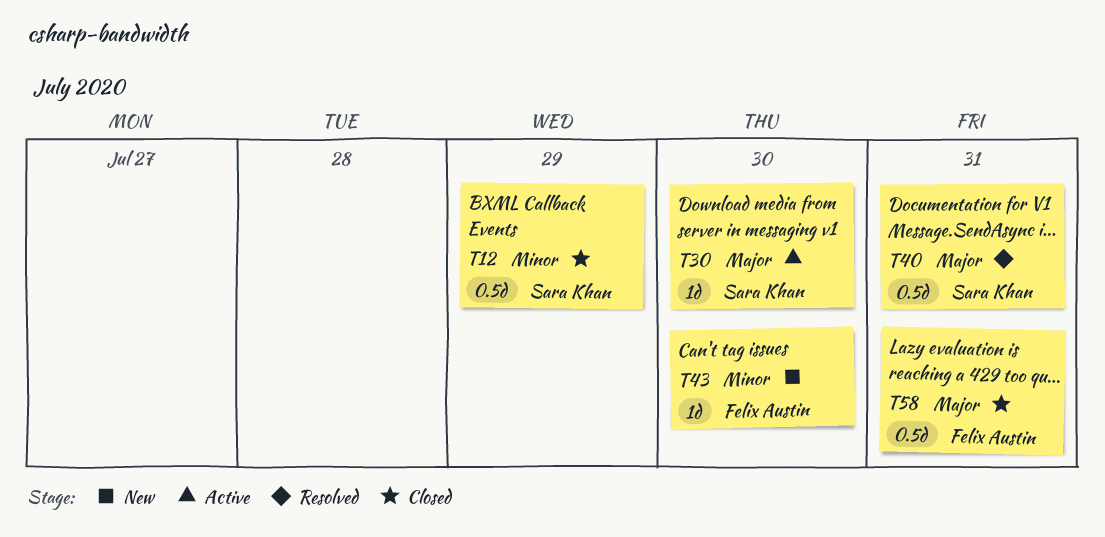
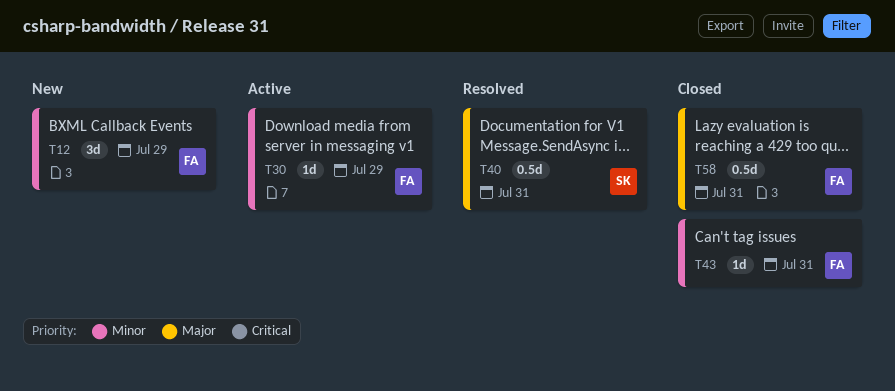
T12, status: Closed -> New
T12, owner: Sara Khan -> Felix Austin
T12, estimate: 0.5d -> 3d
T30, owner: Sara Khan -> Felix Austin
T30, priority: Major -> Minor
T30, due: Jul 30 -> Jul 29
T43, status: New -> Closed
T43, due: Jul 30 -> Jul 31

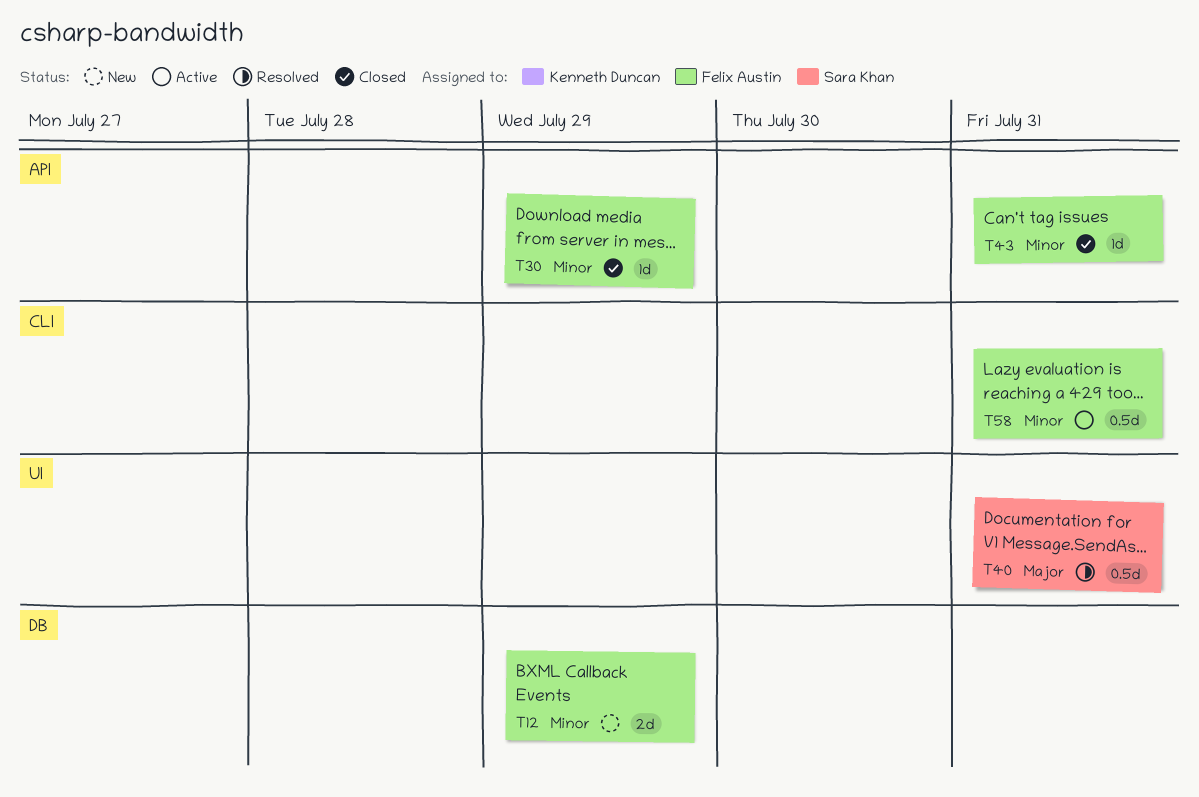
T12, estimate: 3d -> 2d
T30, status: Active -> Closed
T58, status: Closed -> Active
T58, priority: Major -> Minor

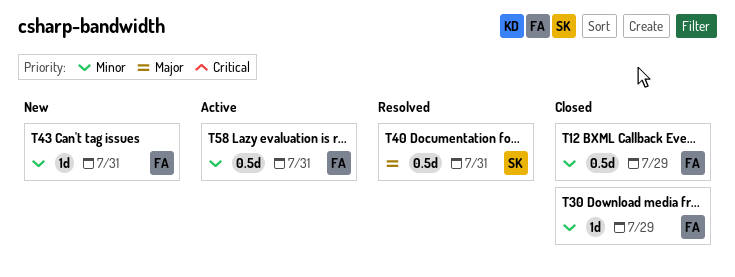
T12, status: New -> Closed
T12, estimate: 2d -> 0.5d
T43, status: Closed -> New

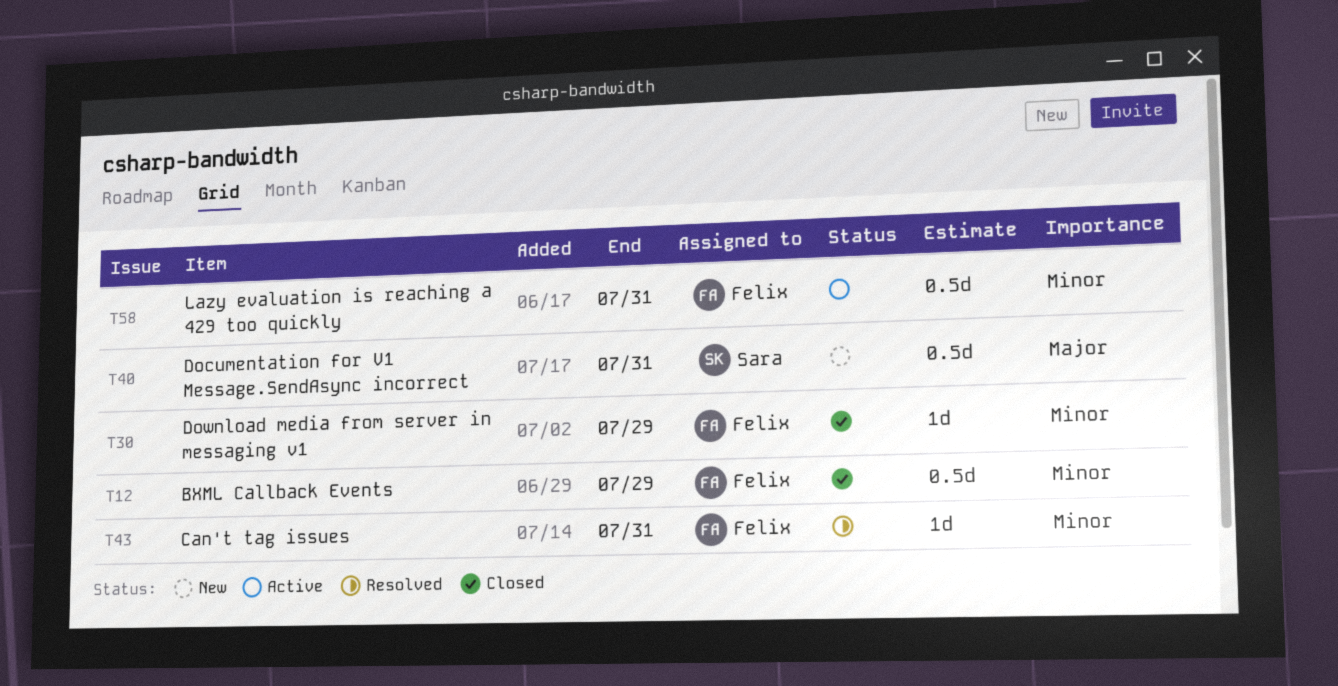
T40, status: Resolved -> New
T43, status: New -> Resolved

